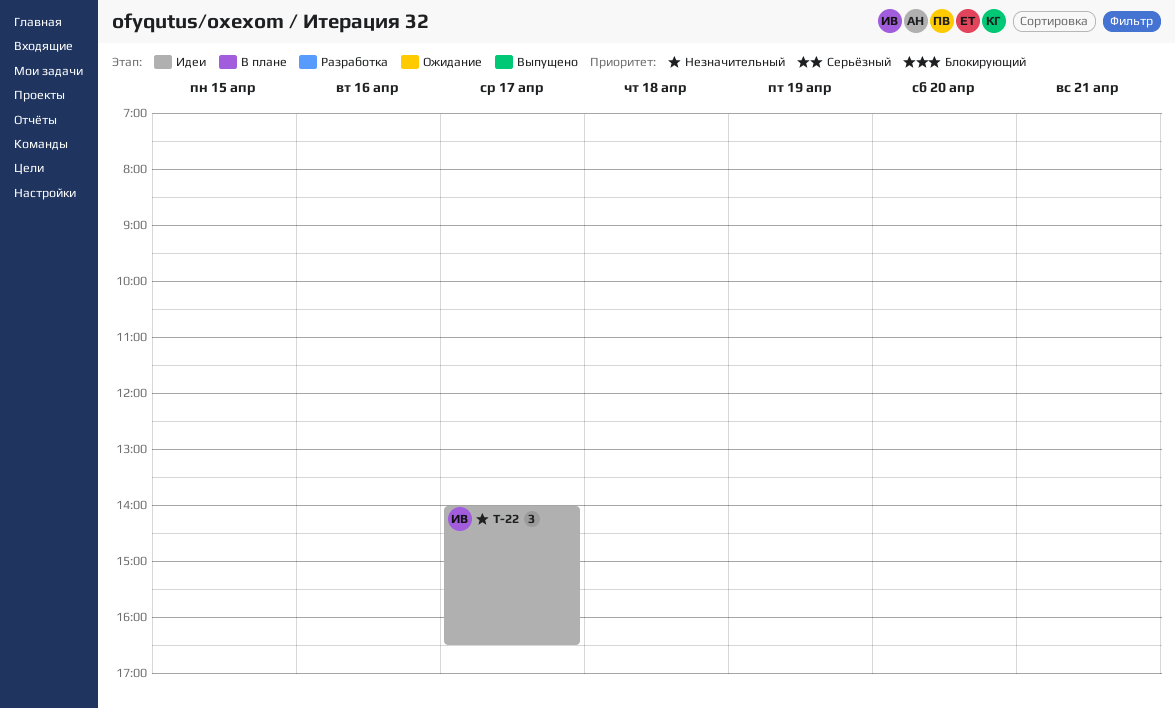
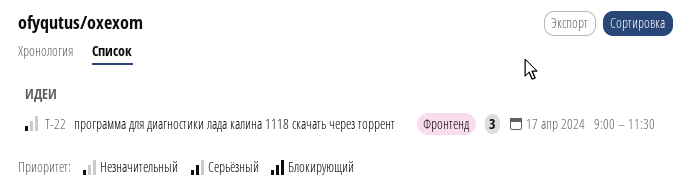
T-22, begins: 14:00 -> 09:00
T-22, ends: 16:30 -> 11:30

